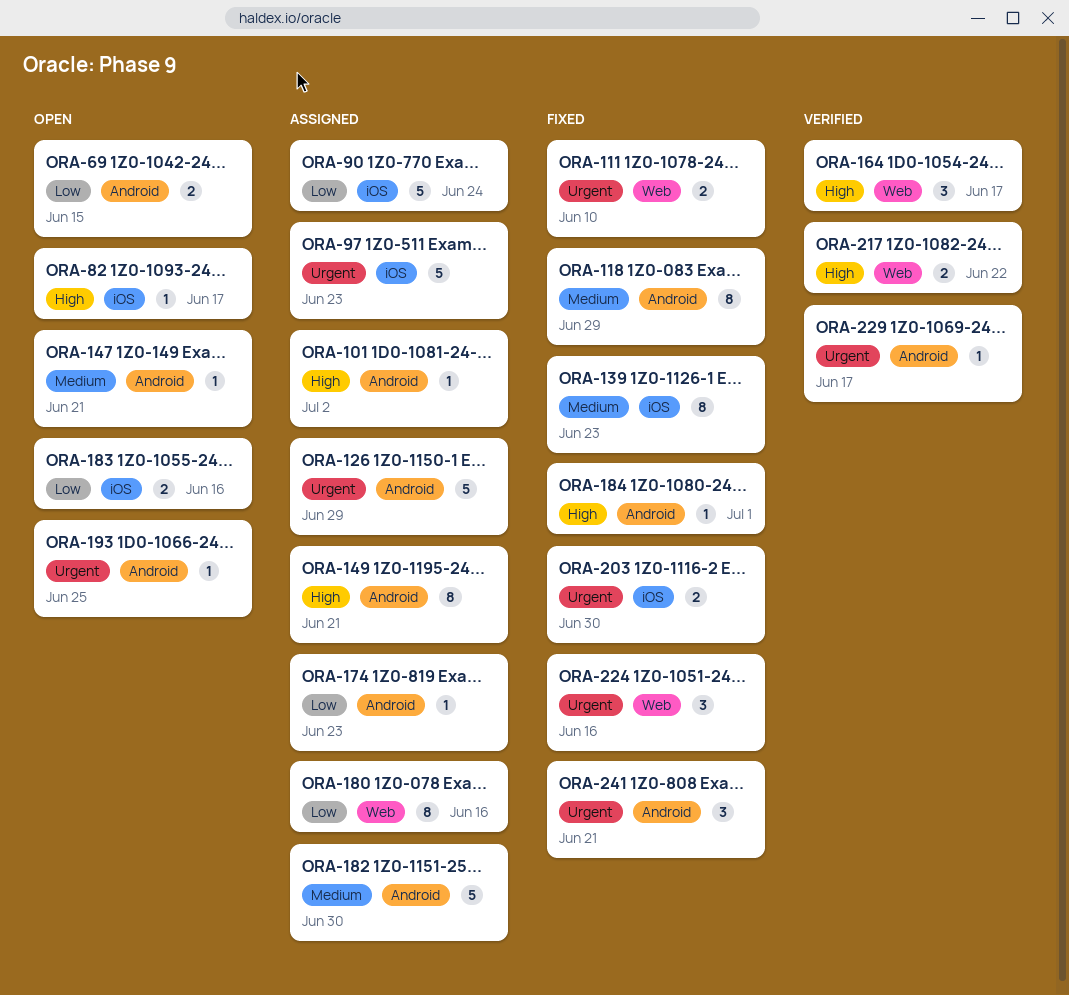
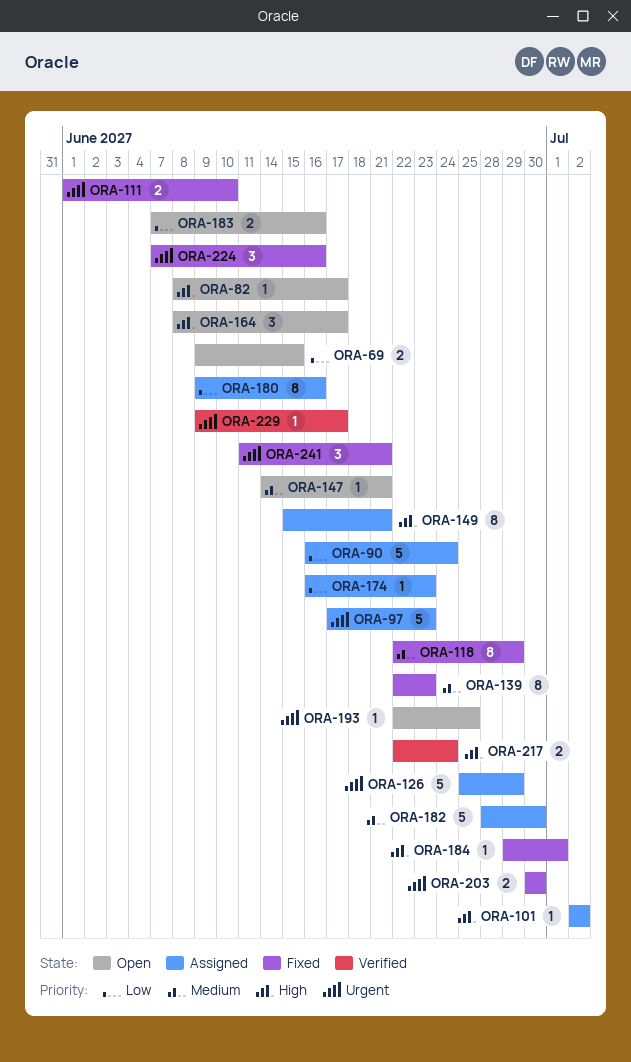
ORA-164, status: Verified -> Open
ORA-217, due: Jun 22 -> Jun 24

